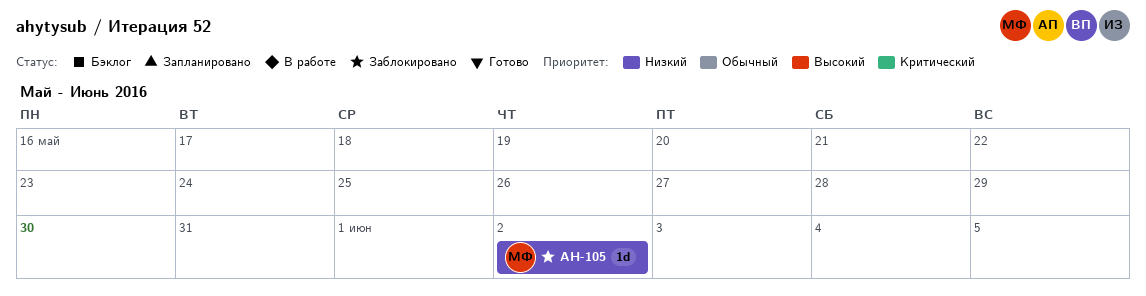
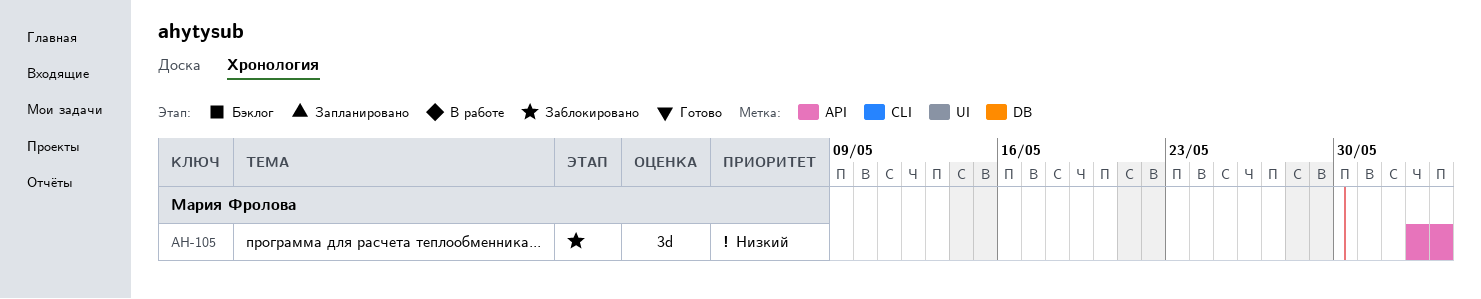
AH-105, estimate: 1d -> 3d
AH-105, due: Jun 2 -> Jun 3

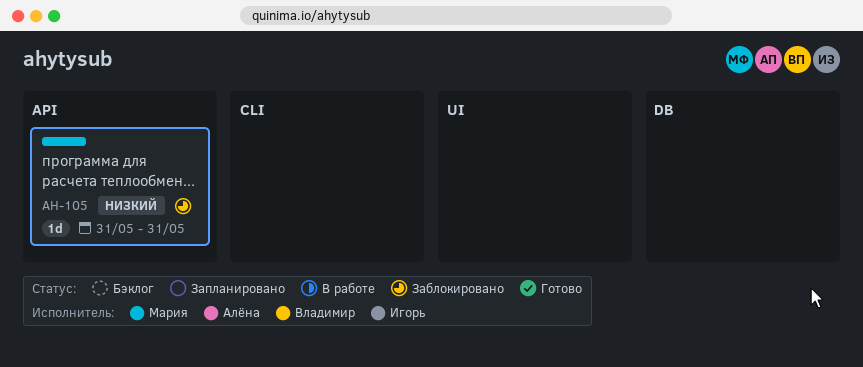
AH-105, estimate: 3d -> 1d
AH-105, start: Jun 2 -> May 31
AH-105, due: Jun 3 -> May 31

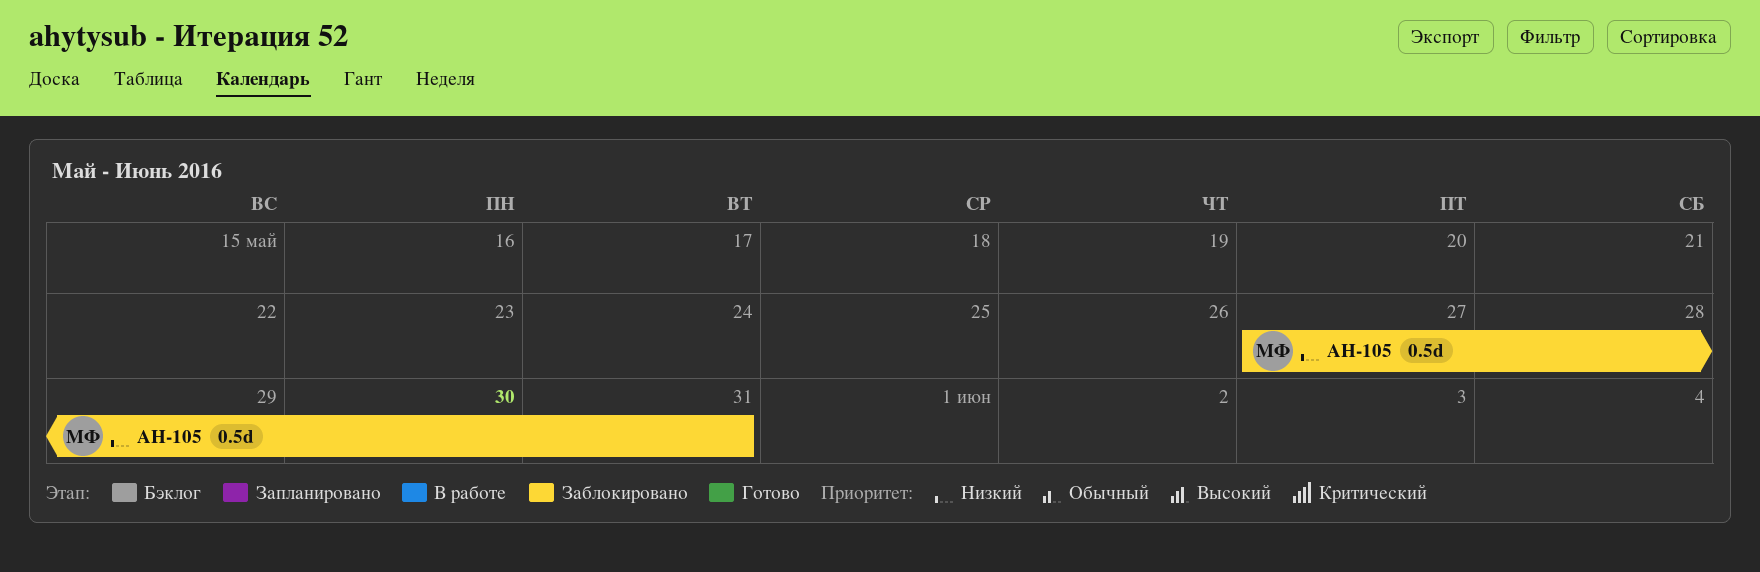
AH-105, estimate: 1d -> 0.5d
AH-105, start: May 31 -> May 27

